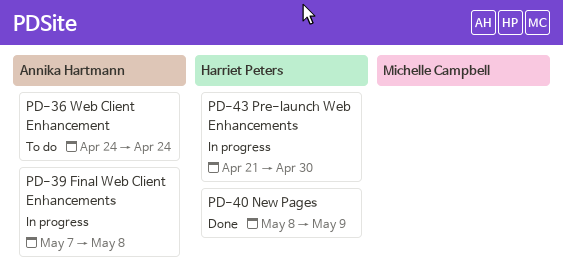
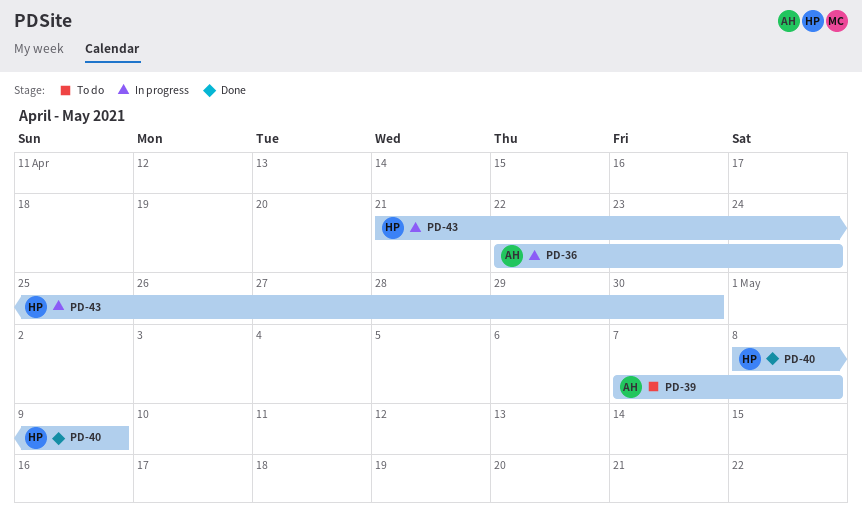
PD-36, status: To do -> In progress
PD-36, start: Apr 24 -> Apr 22
PD-39, status: In progress -> To do

